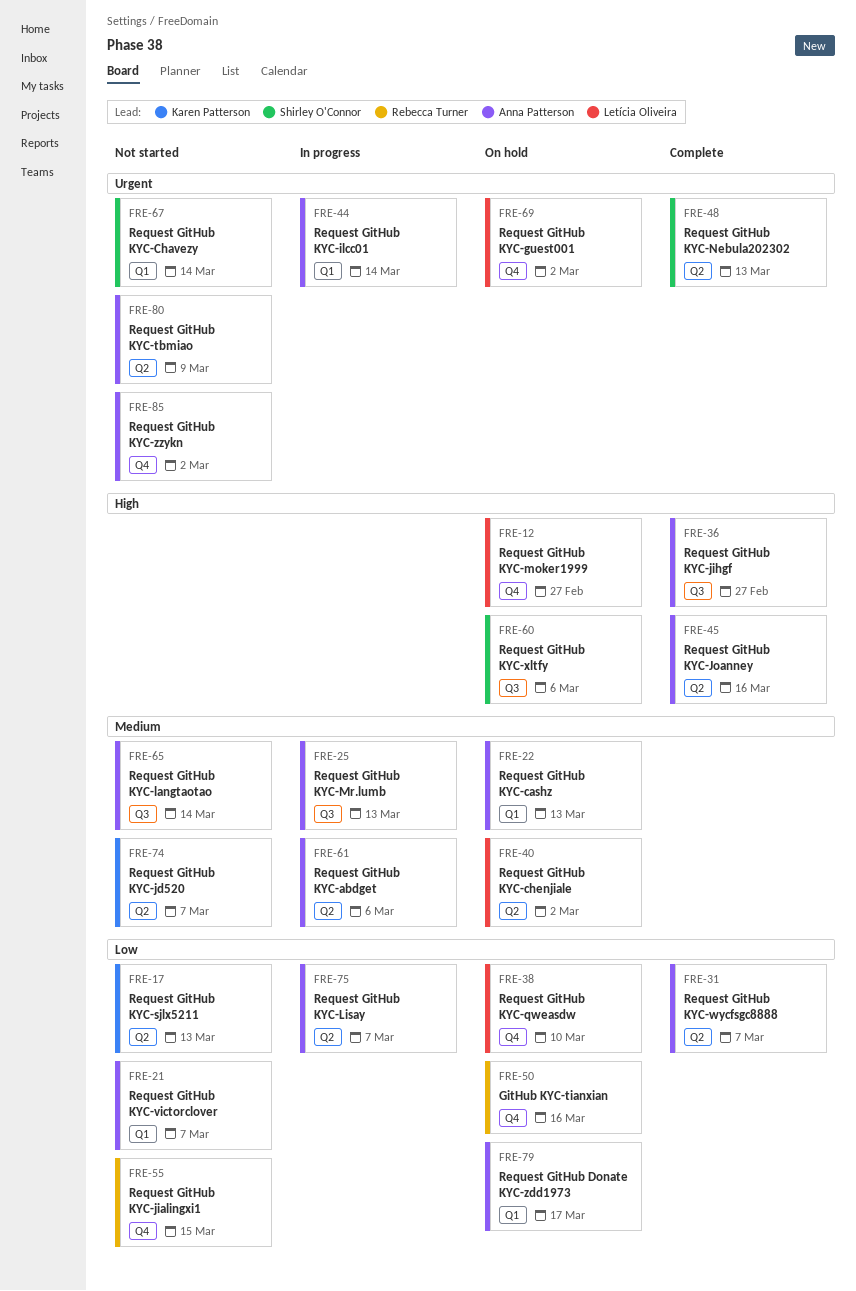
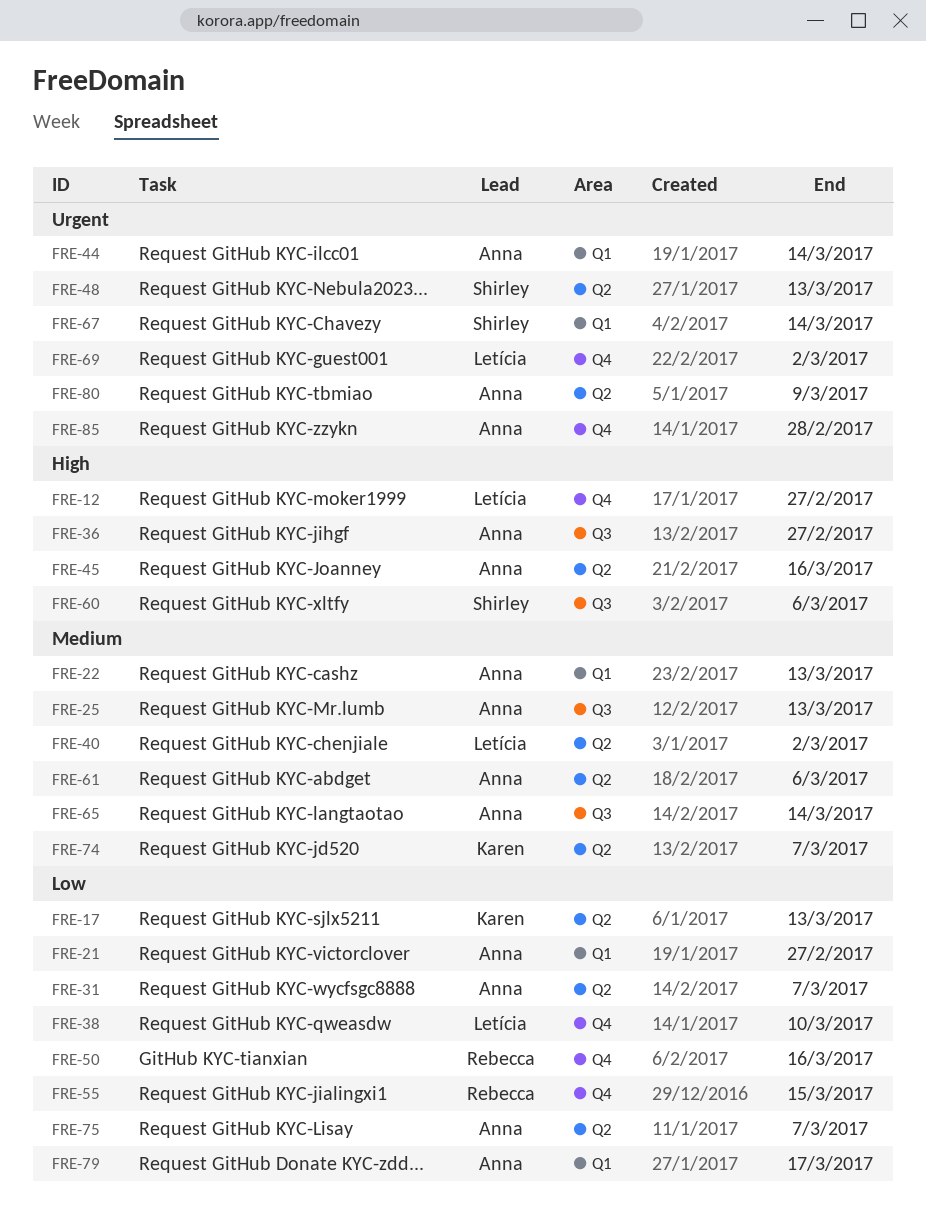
FRE-21, due: Mar 7 -> Feb 27
FRE-85, due: Mar 2 -> Feb 28

